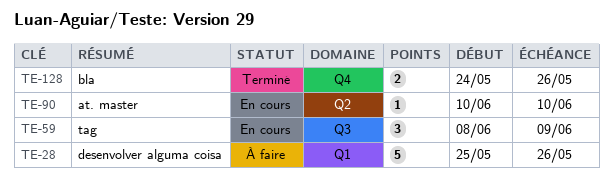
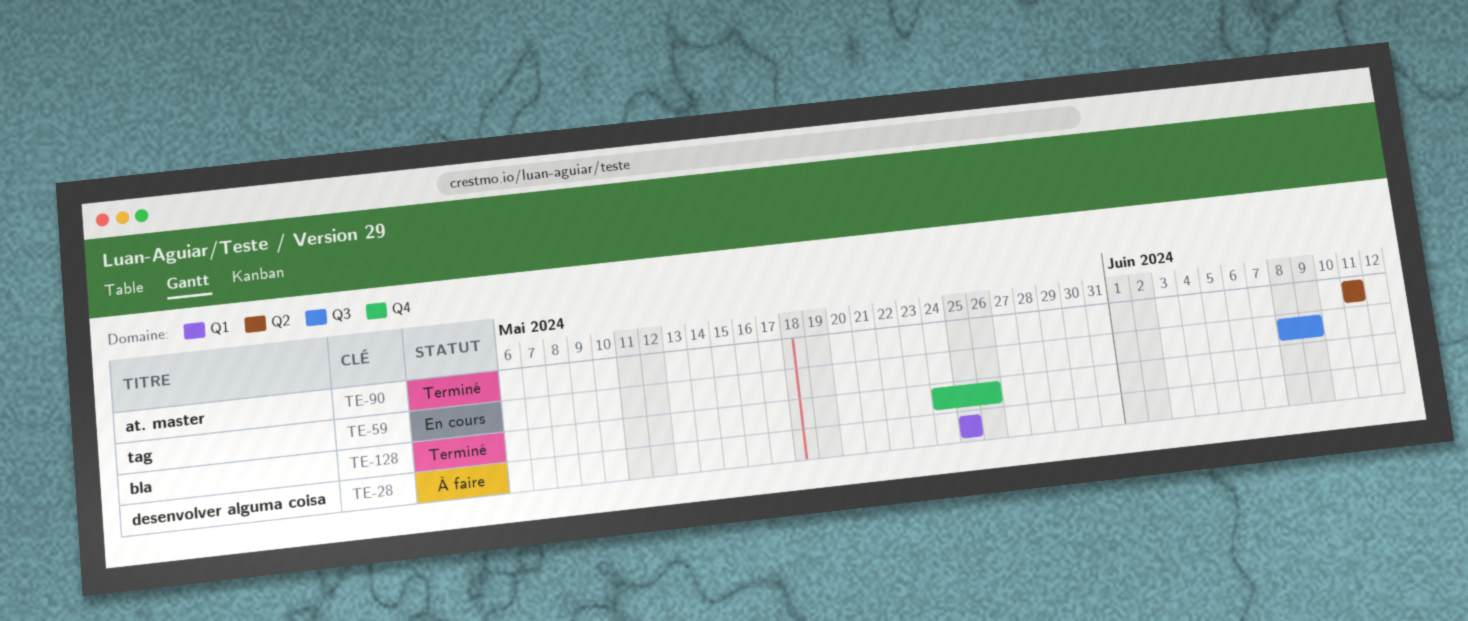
TE-28, due: May 26 -> May 25
TE-90, status: En cours -> Terminé
TE-90, start: Jun 10 -> Jun 11
TE-90, due: Jun 10 -> Jun 11

